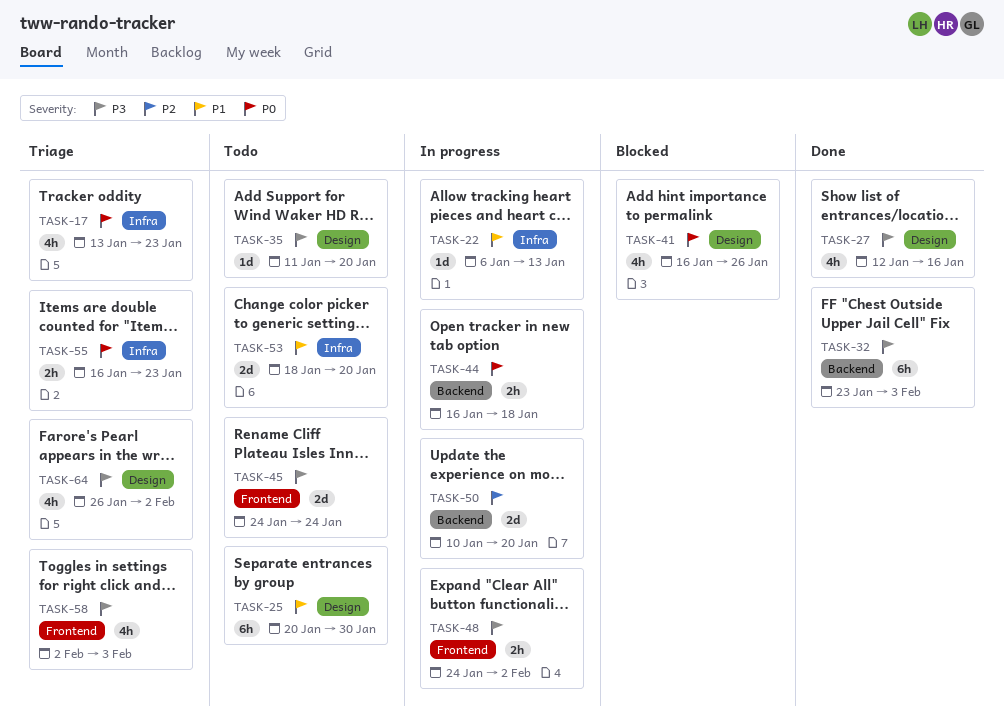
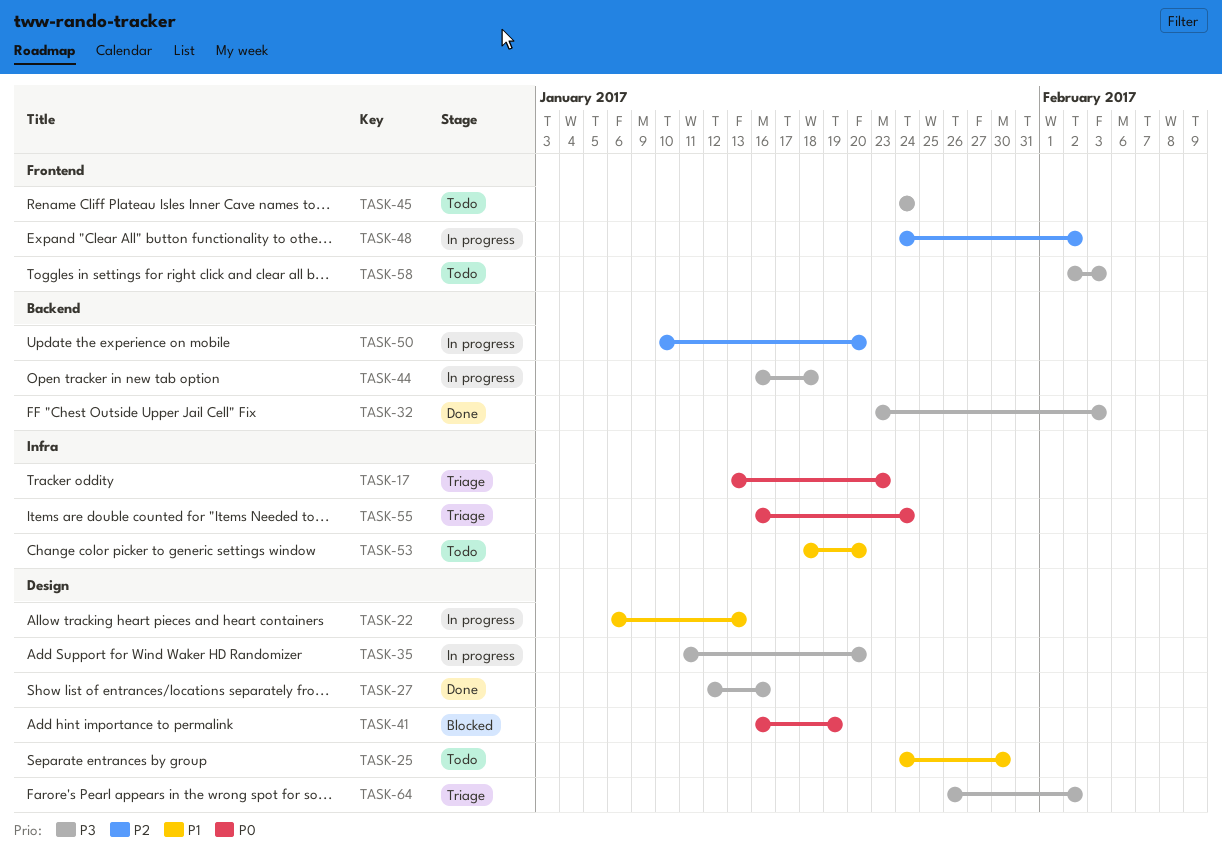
TASK-22, label: Infra -> Design
TASK-25, start: Jan 20 -> Jan 24
TASK-35, status: Todo -> In progress
TASK-41, due: Jan 26 -> Jan 19
TASK-44, priority: P0 -> P3
TASK-48, priority: P3 -> P2
TASK-55, due: Jan 23 -> Jan 24
TASK-58, status: Triage -> Todo

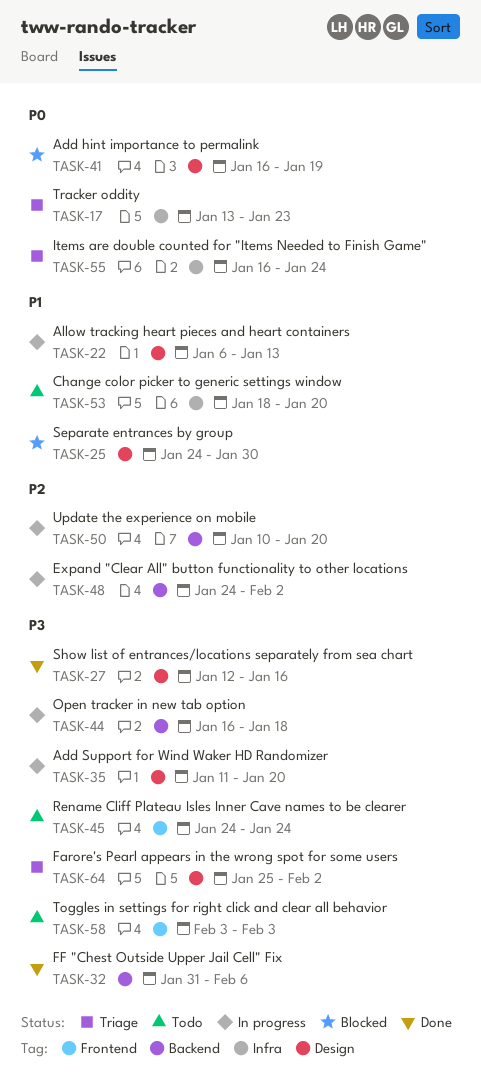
TASK-25, status: Todo -> Blocked
TASK-32, start: Jan 23 -> Jan 31
TASK-32, due: Feb 3 -> Feb 6
TASK-48, label: Frontend -> Backend
TASK-58, start: Feb 2 -> Feb 3
TASK-64, start: Jan 26 -> Jan 25

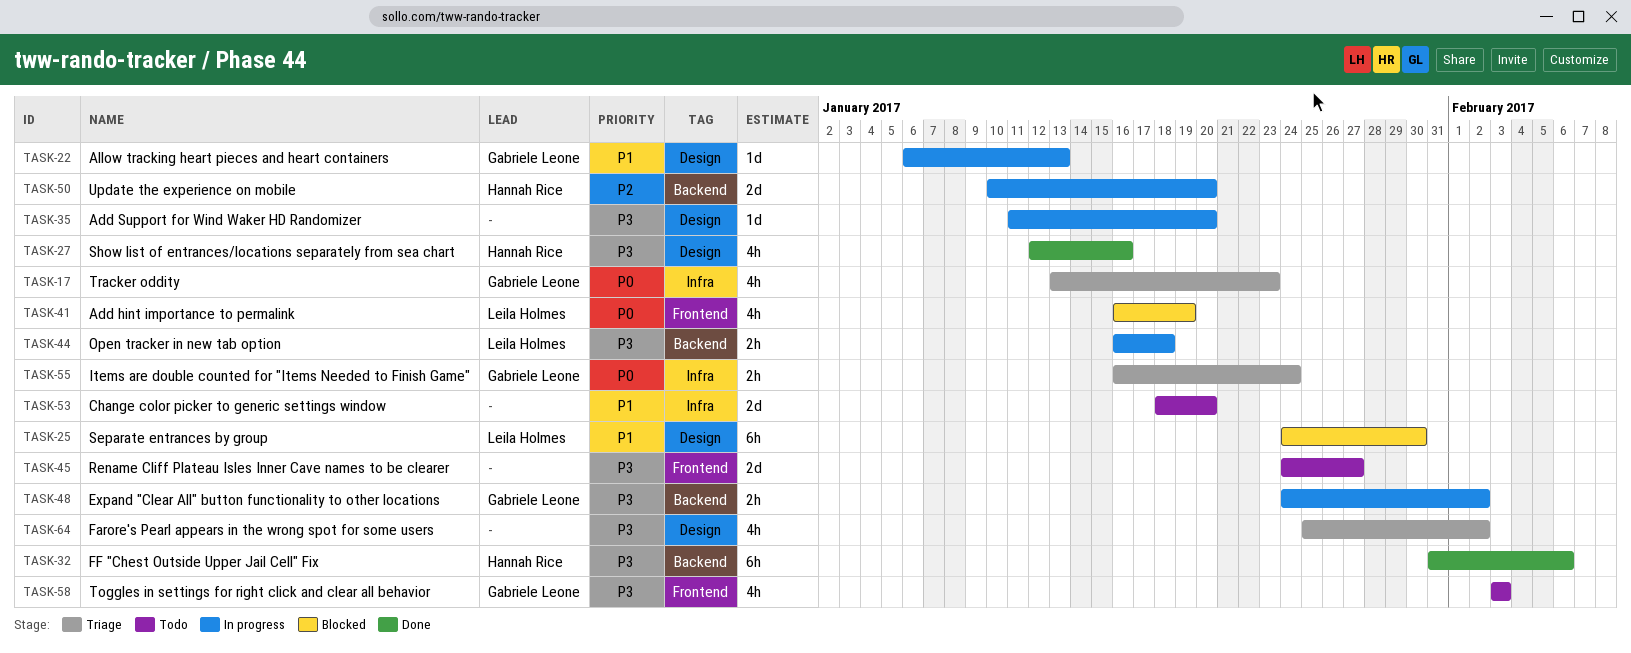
TASK-41, label: Design -> Frontend
TASK-45, due: Jan 24 -> Jan 27
TASK-48, priority: P2 -> P3

